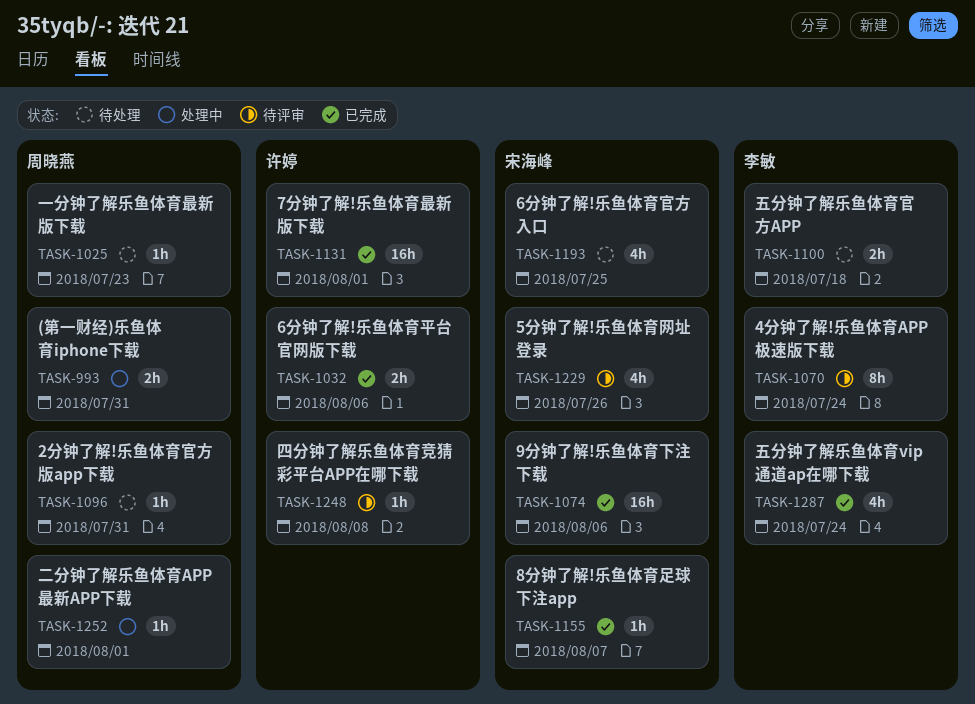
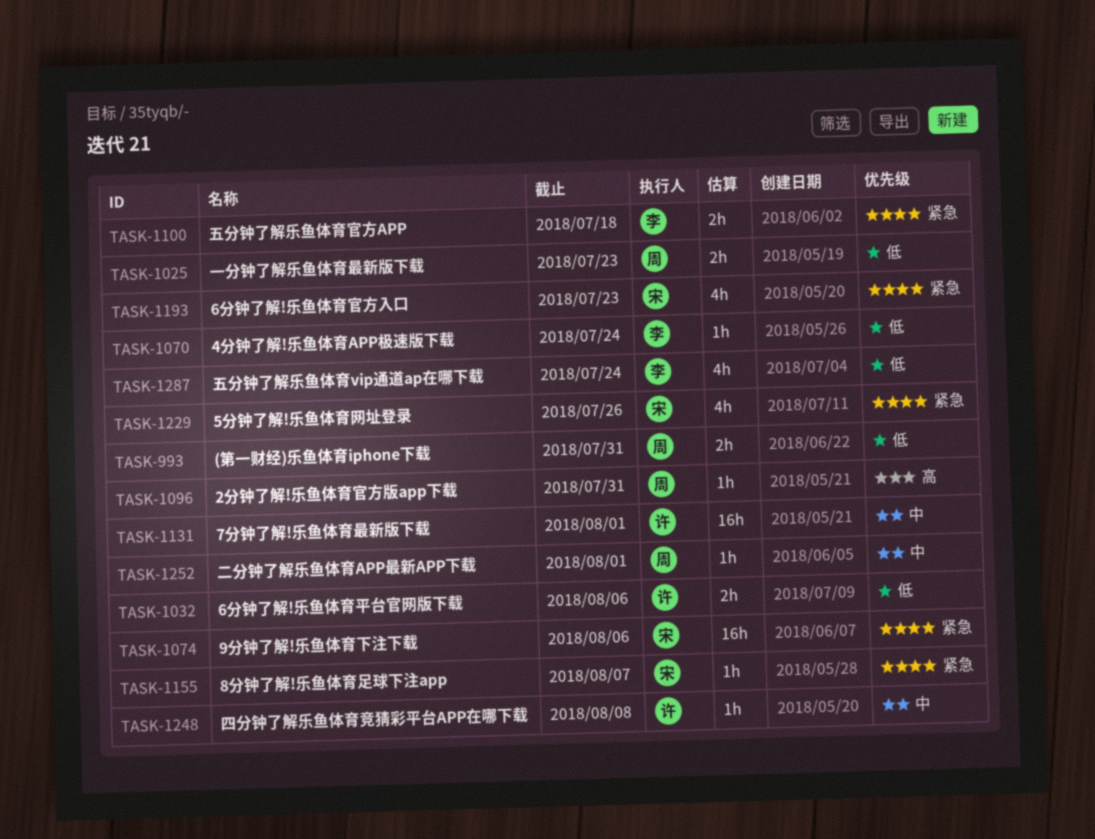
TASK-1025, estimate: 1h -> 2h
TASK-1070, estimate: 8h -> 1h
TASK-1193, due: Jul 25 -> Jul 23

